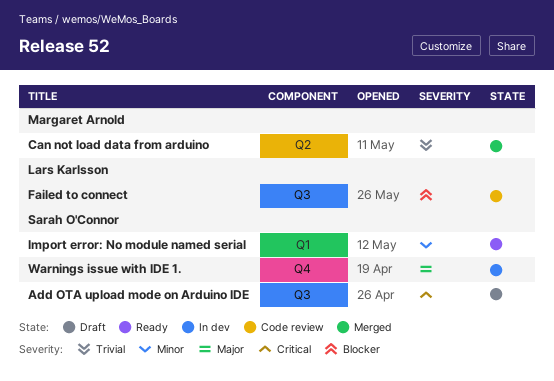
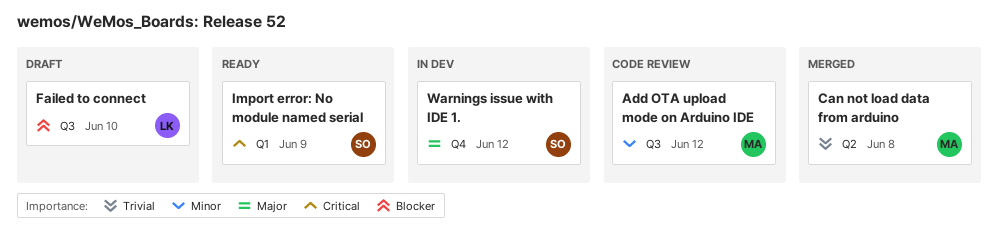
Add OTA upload mode on Arduino IDE, status: Draft -> Code review
Add OTA upload mode on Arduino IDE, owner: Sarah O'Connor -> Margaret Arnold
Add OTA upload mode on Arduino IDE, priority: Critical -> Minor
Failed to connect, status: Code review -> Draft
Import error: No module named serial, priority: Minor -> Critical

